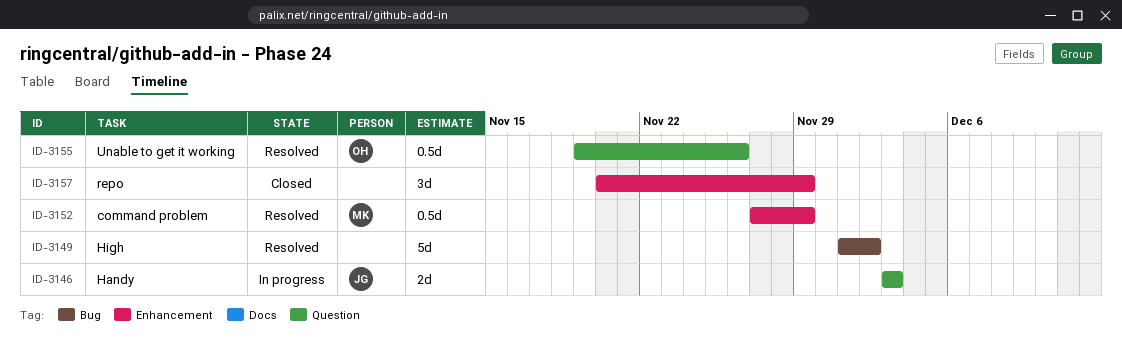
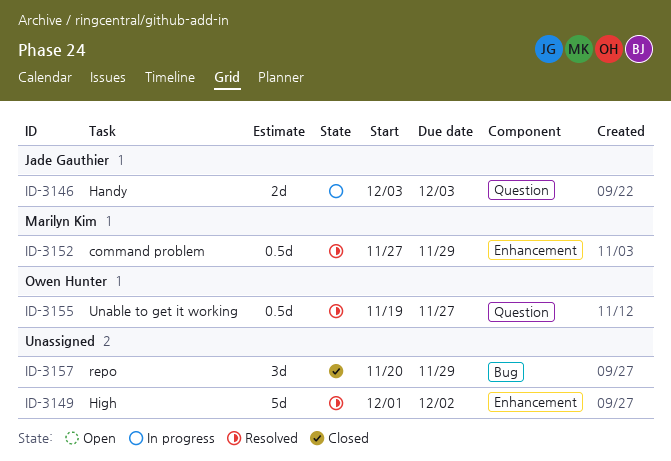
ID-3149, label: Bug -> Enhancement
ID-3155, due: Nov 26 -> Nov 27
ID-3157, label: Enhancement -> Bug

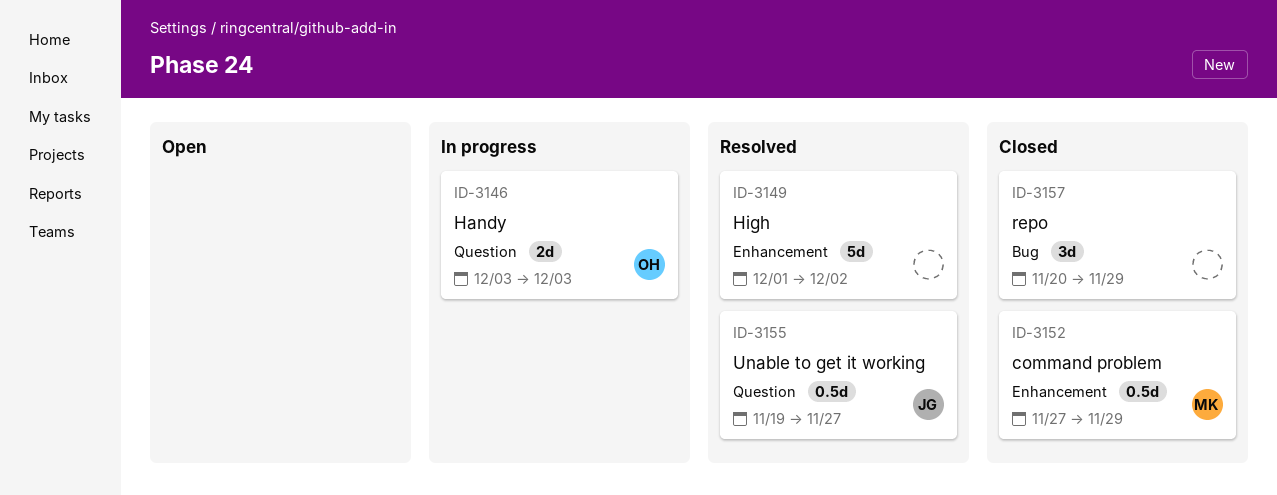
ID-3146, owner: Jade Gauthier -> Owen Hunter
ID-3152, status: Resolved -> Closed
ID-3155, owner: Owen Hunter -> Jade Gauthier

